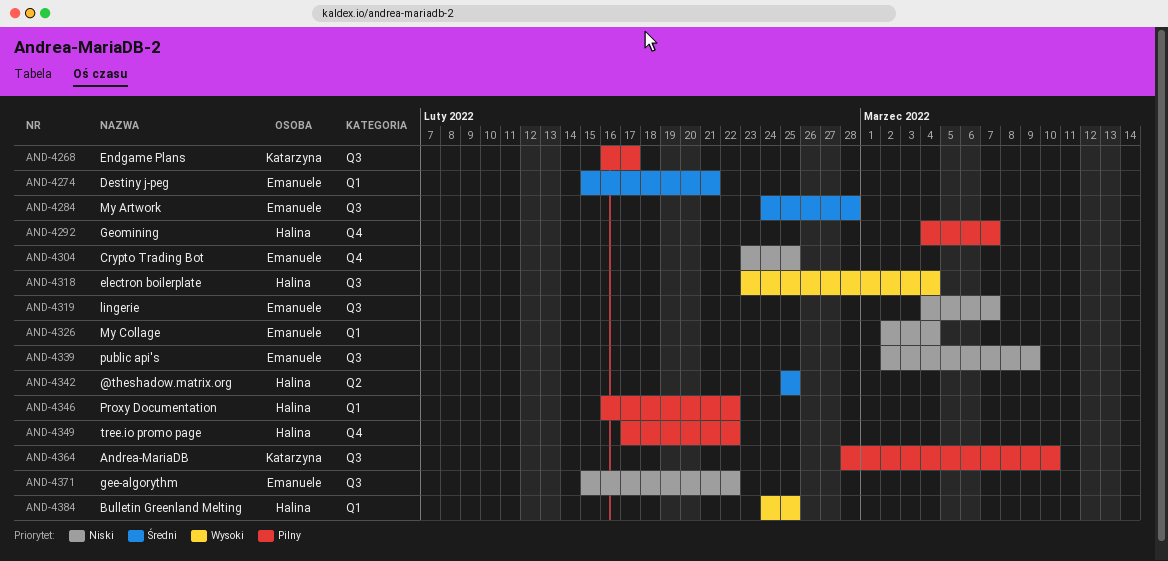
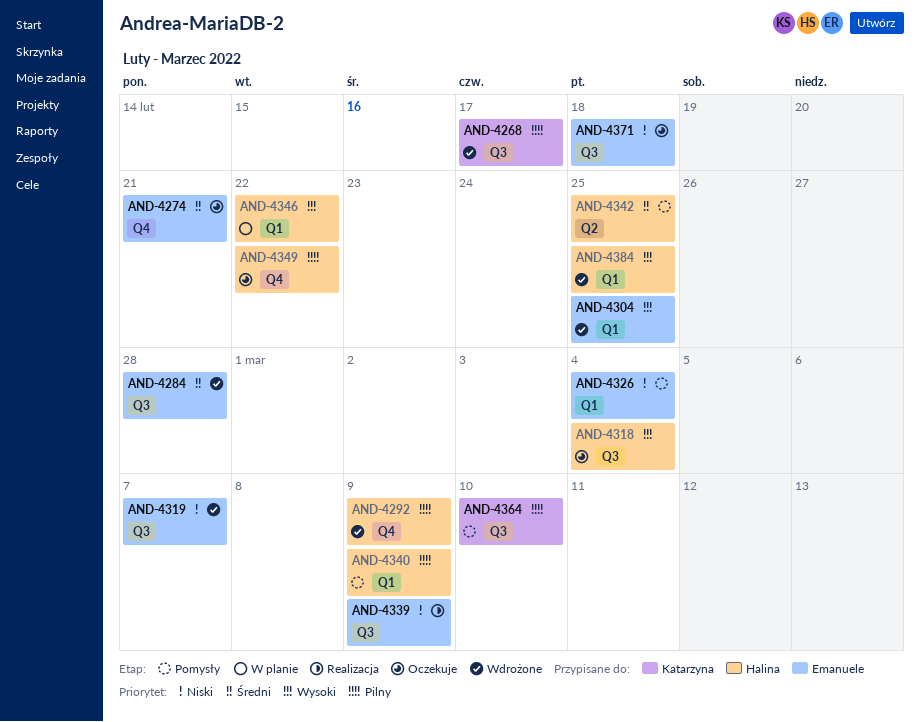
AND-4274, label: Q1 -> Q4
AND-4292, due: Mar 7 -> Mar 9
AND-4304, priority: Niski -> Wysoki
AND-4304, label: Q4 -> Q1
AND-4340: none -> present
AND-4346, priority: Pilny -> Wysoki
AND-4371, due: Feb 22 -> Feb 18

